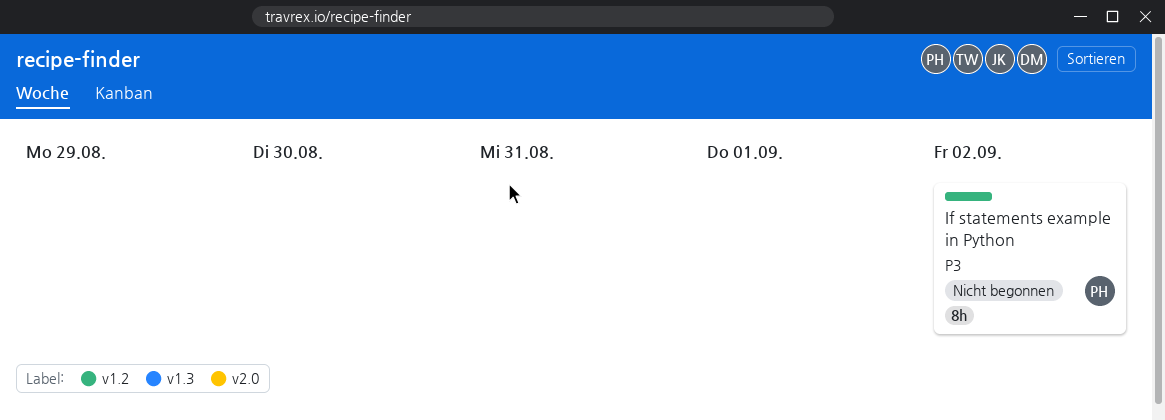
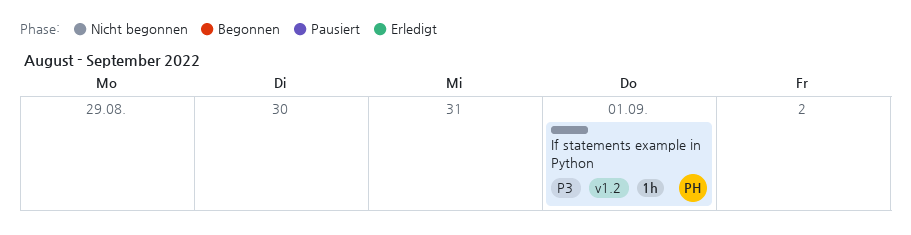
If statements example in Python, estimate: 8h -> 1h
If statements example in Python, due: Sep 2 -> Sep 1

